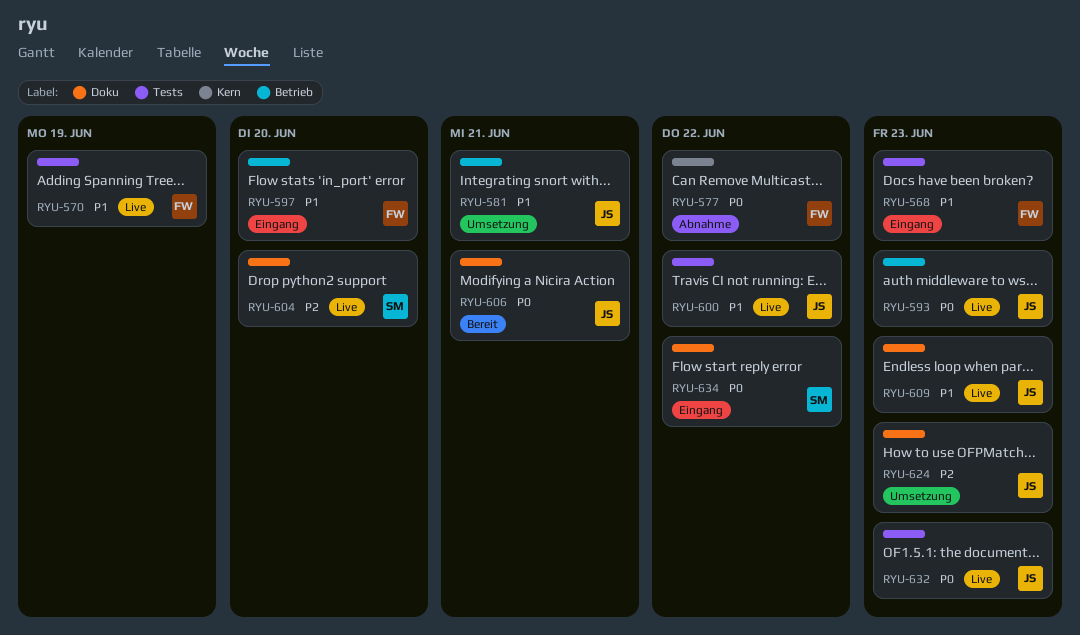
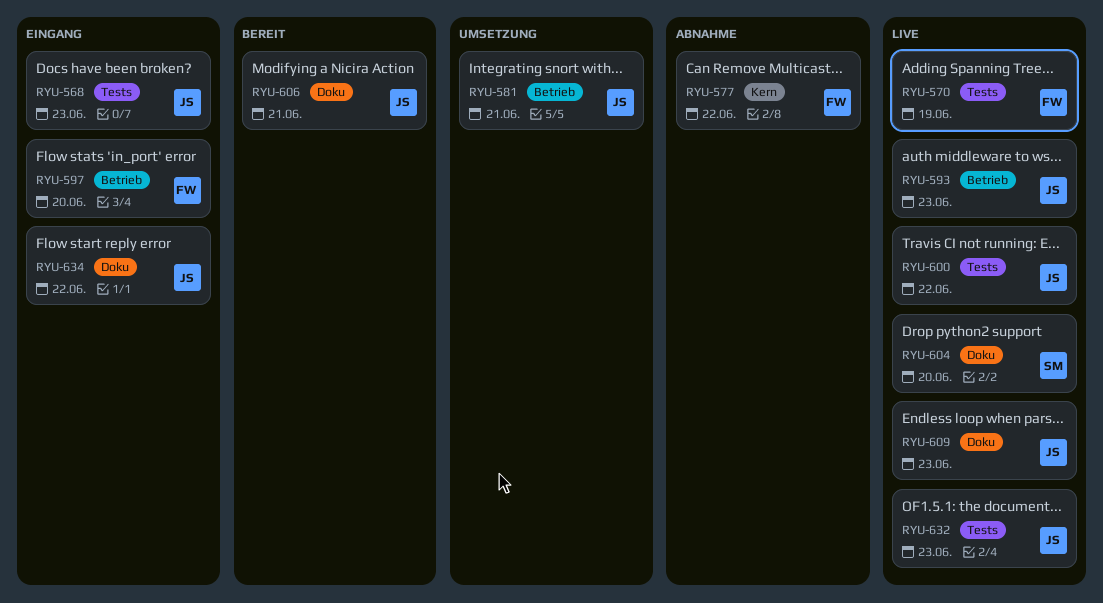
RYU-568, owner: FW -> JS
RYU-624: present -> none
RYU-634, owner: SM -> JS

